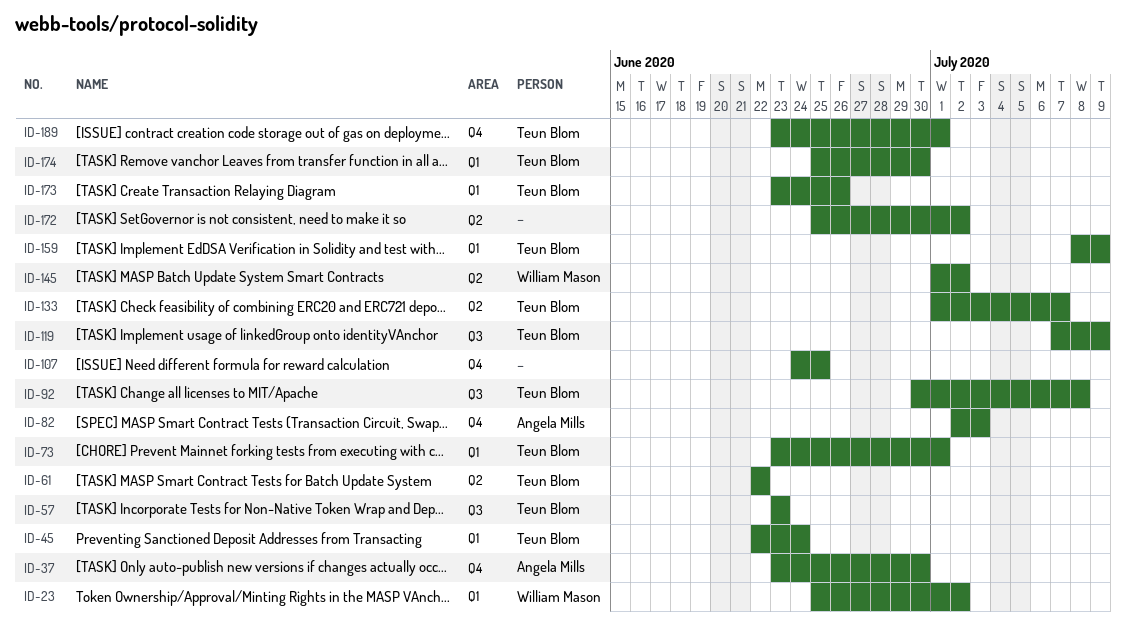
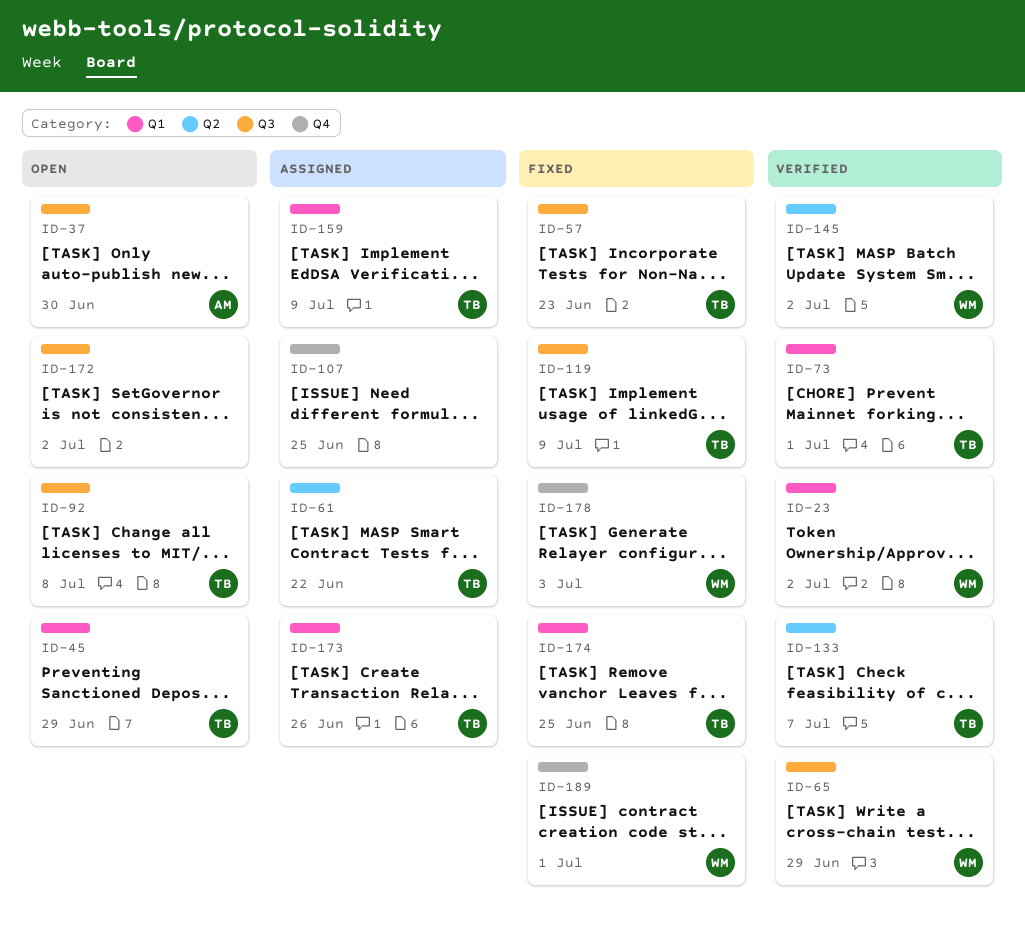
ID-37, label: Q4 -> Q3
ID-45, due: Jun 24 -> Jun 29
ID-65: none -> present
ID-82: present -> none
ID-172, label: Q2 -> Q3
ID-174, due: Jun 30 -> Jun 25
ID-178: none -> present
ID-189, owner: Teun Blom -> William Mason

